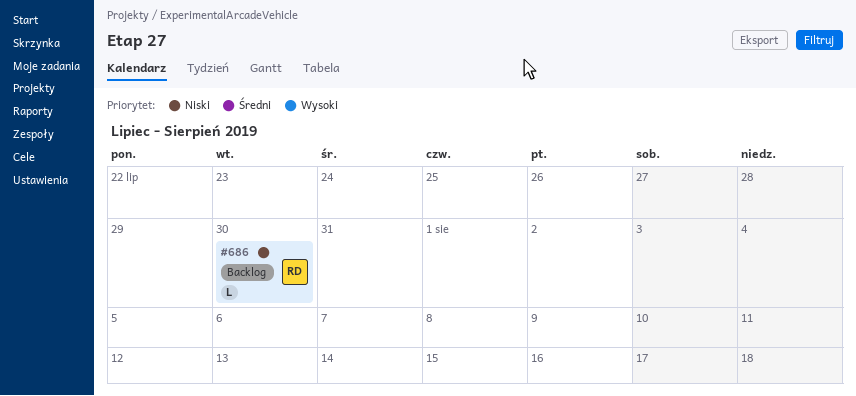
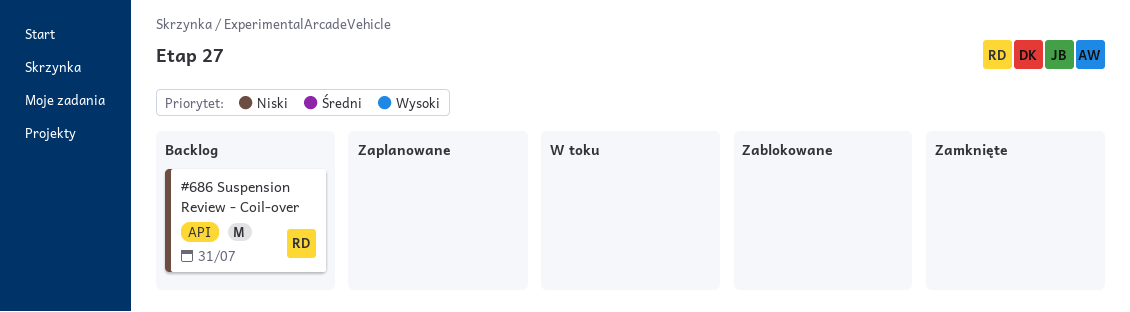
#686, estimate: L -> M
#686, due: Jul 30 -> Jul 31

